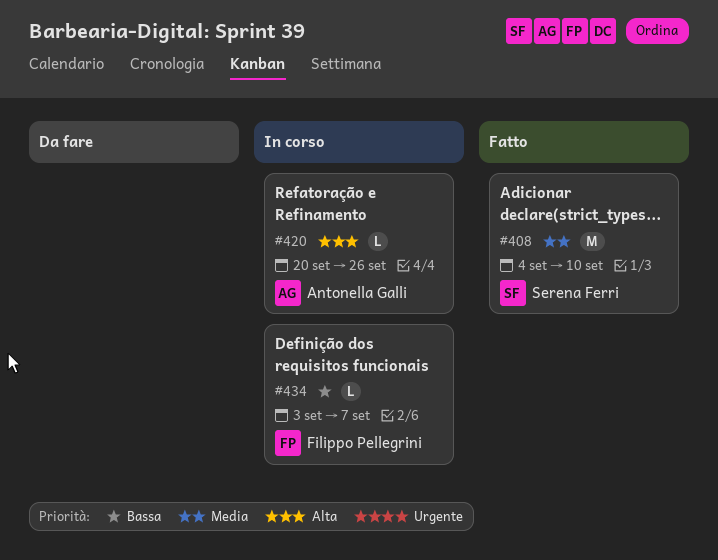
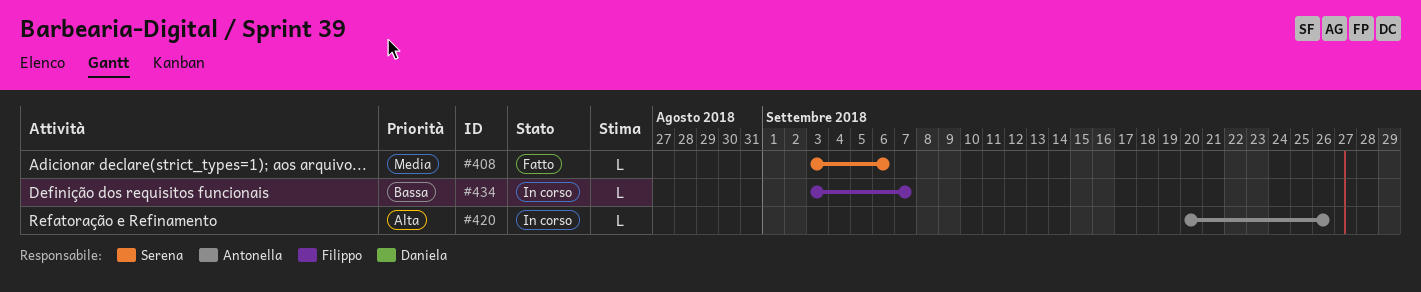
#408, estimate: M -> L
#408, start: Sep 4 -> Sep 3
#408, due: Sep 10 -> Sep 6

